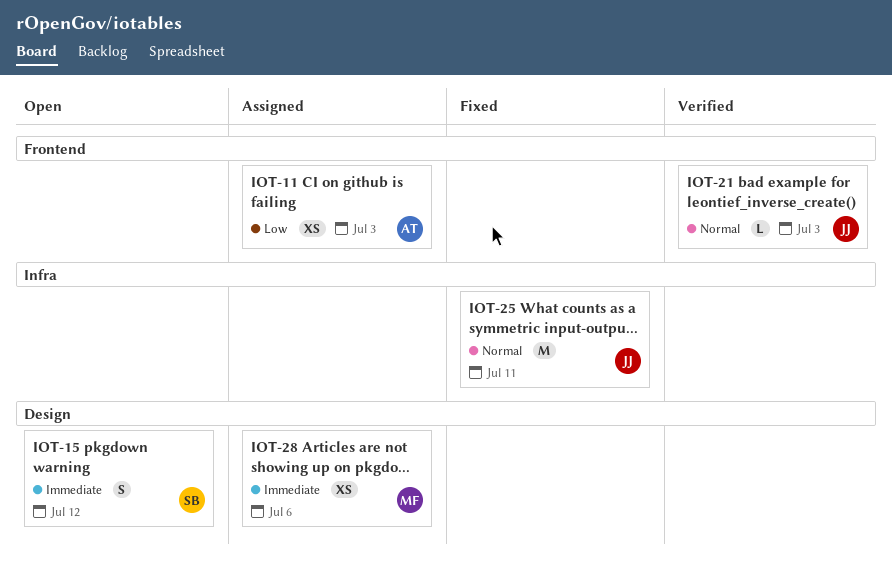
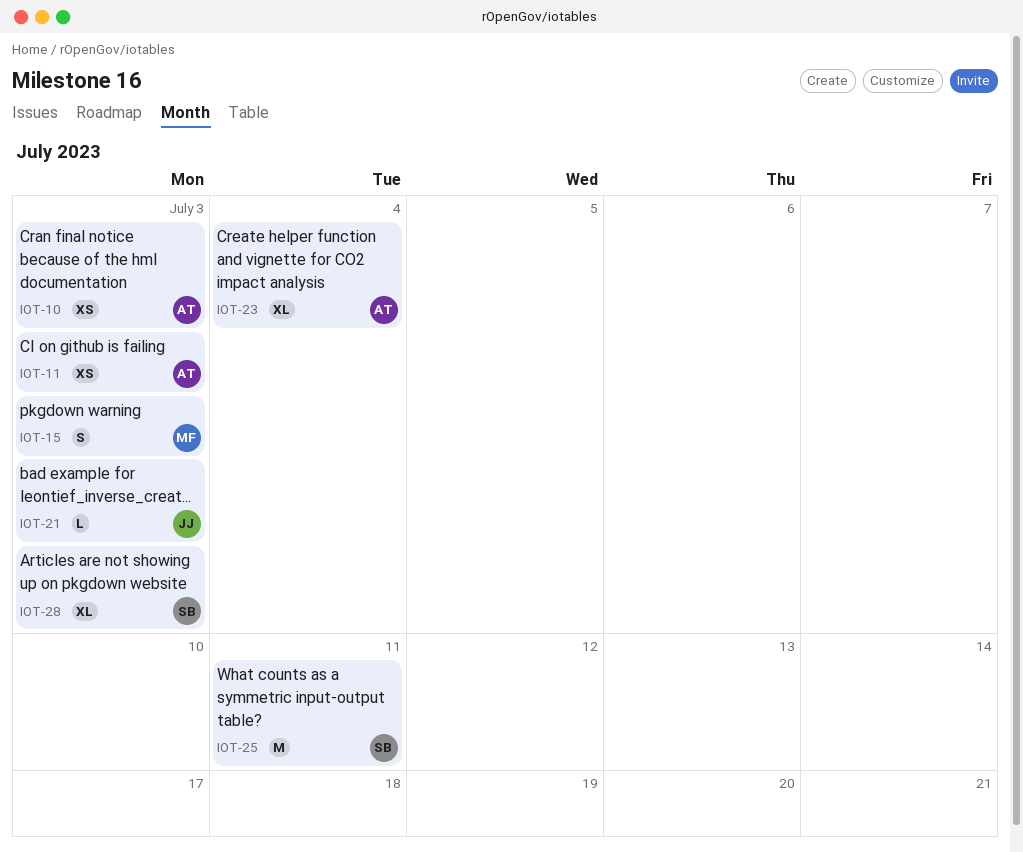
IOT-10: none -> present
IOT-15, owner: SB -> MF
IOT-15, due: Jul 12 -> Jul 3
IOT-23: none -> present
IOT-25, owner: JJ -> SB
IOT-28, owner: MF -> SB
IOT-28, estimate: XS -> XL
IOT-28, due: Jul 6 -> Jul 3

